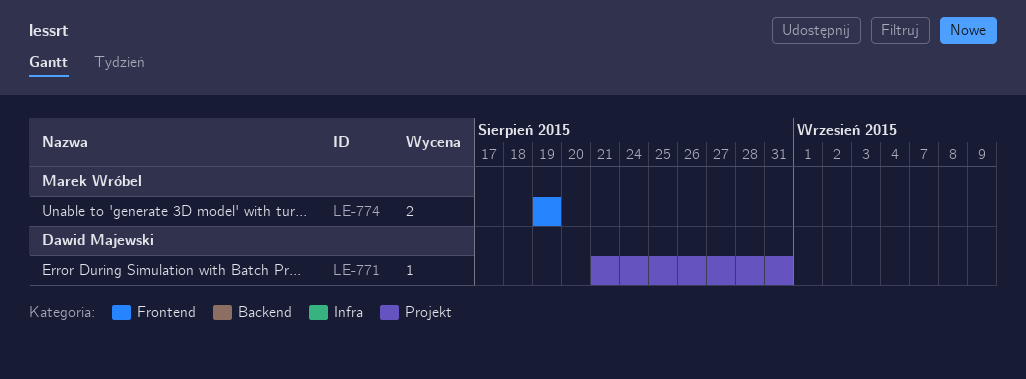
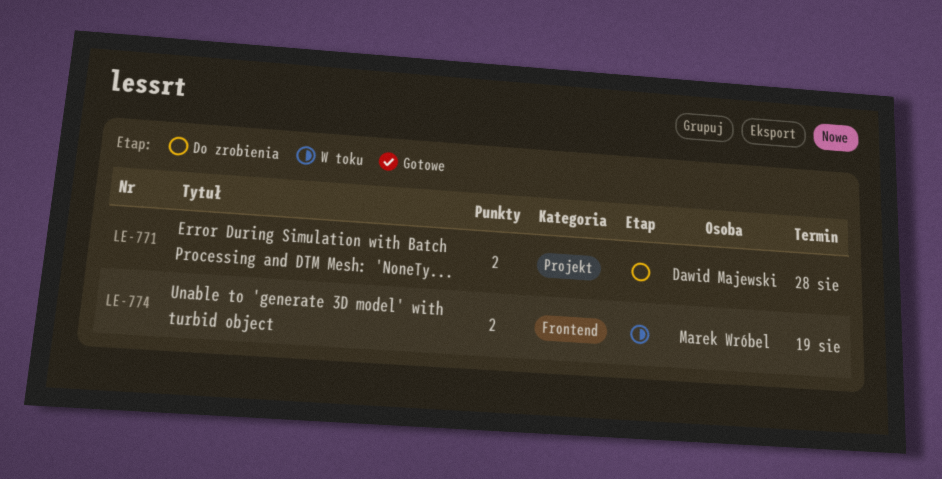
LE-771, estimate: 1 -> 2
LE-771, due: Aug 31 -> Aug 28

